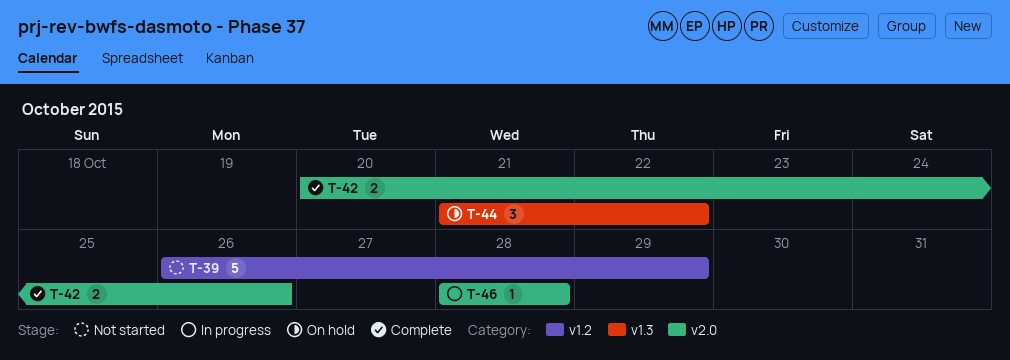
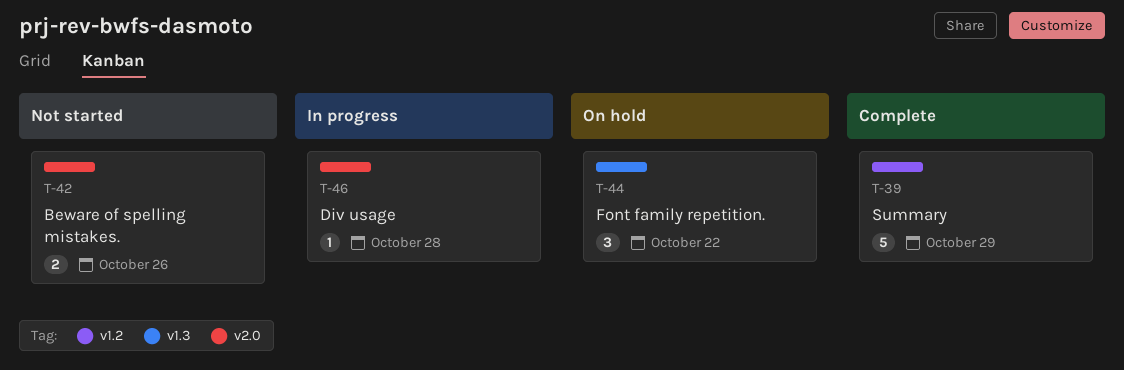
T-39, status: Not started -> Complete
T-42, status: Complete -> Not started

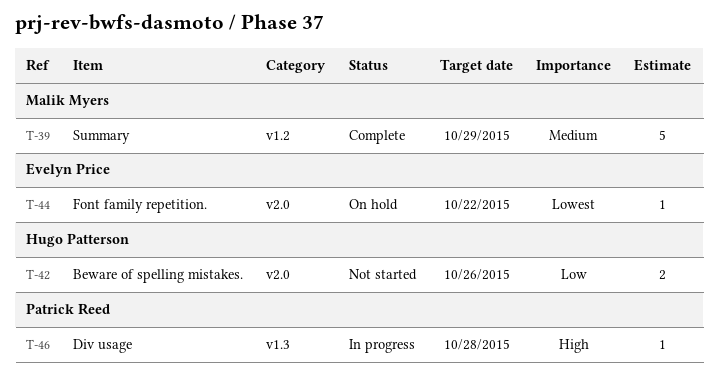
T-44, label: v1.3 -> v2.0
T-44, estimate: 3 -> 1
T-46, label: v2.0 -> v1.3

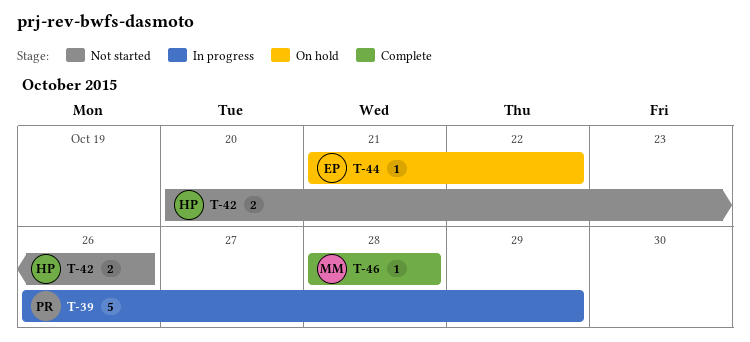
T-39, status: Complete -> In progress
T-39, owner: Malik Myers -> Patrick Reed
T-46, status: In progress -> Complete
T-46, owner: Patrick Reed -> Malik Myers

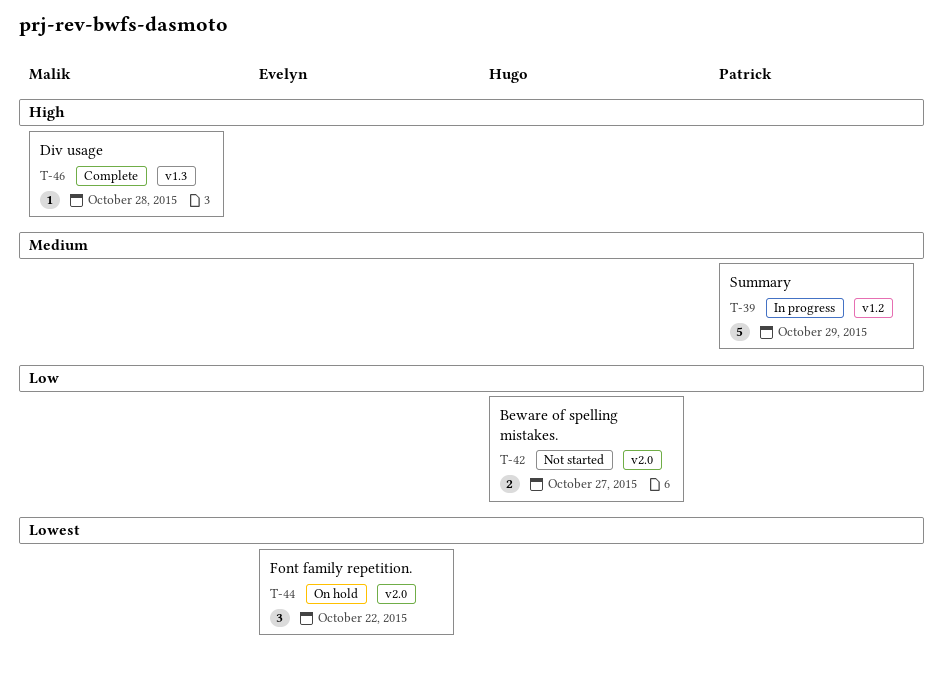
T-42, due: Oct 26 -> Oct 27
T-44, estimate: 1 -> 3

